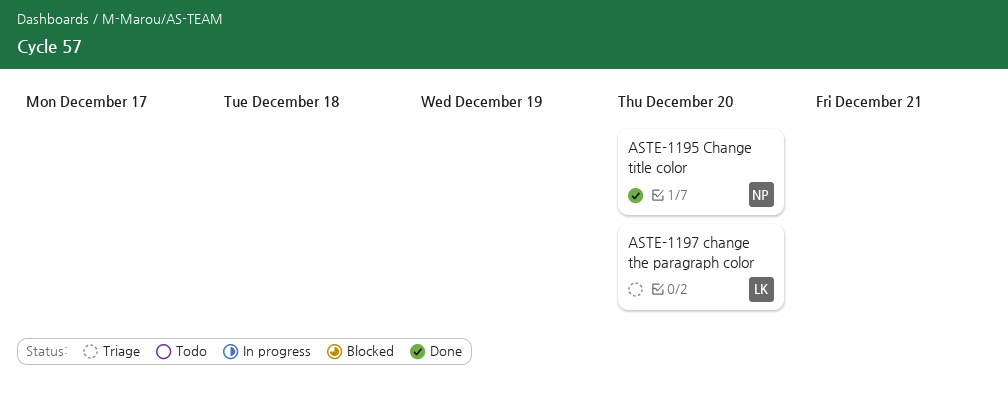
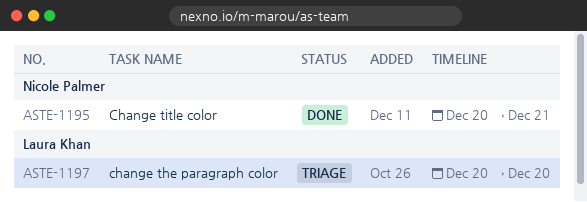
ASTE-1195, due: Dec 20 -> Dec 21

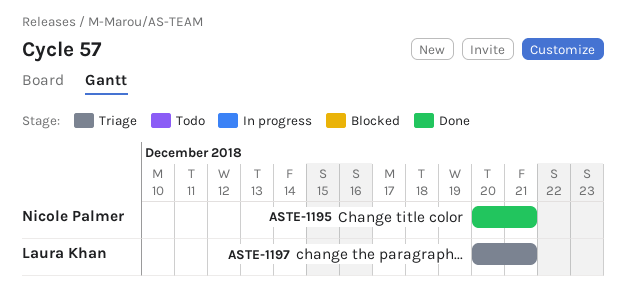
ASTE-1197, due: Dec 20 -> Dec 21

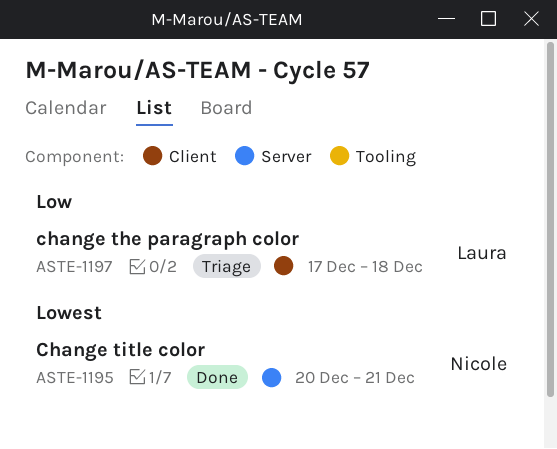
ASTE-1197, start: Dec 20 -> Dec 17
ASTE-1197, due: Dec 21 -> Dec 18

